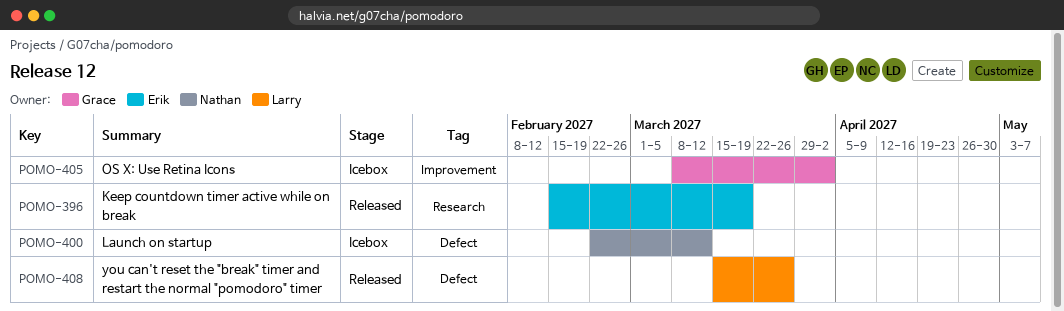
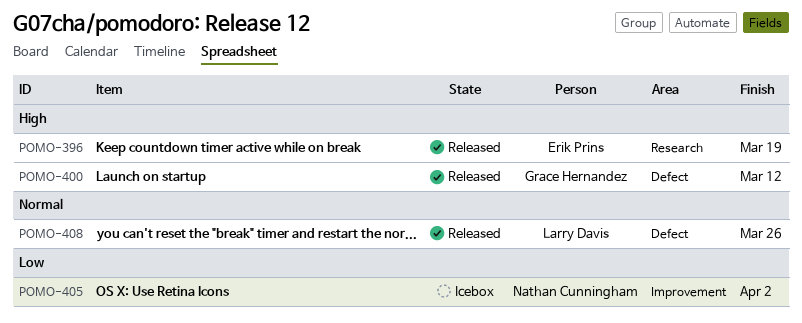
POMO-400, status: Icebox -> Released
POMO-400, owner: Nathan Cunningham -> Grace Hernandez
POMO-405, owner: Grace Hernandez -> Nathan Cunningham

